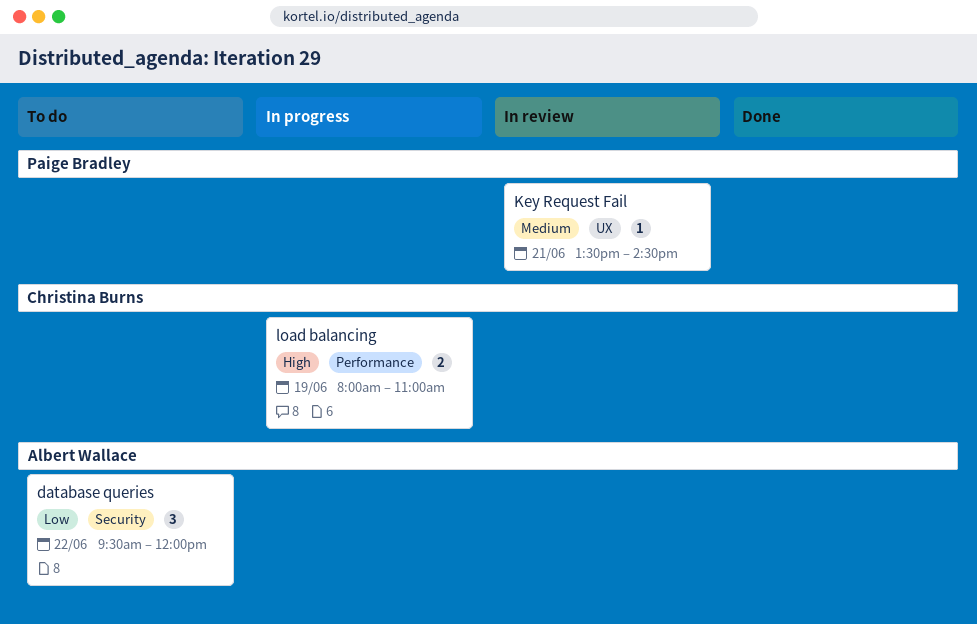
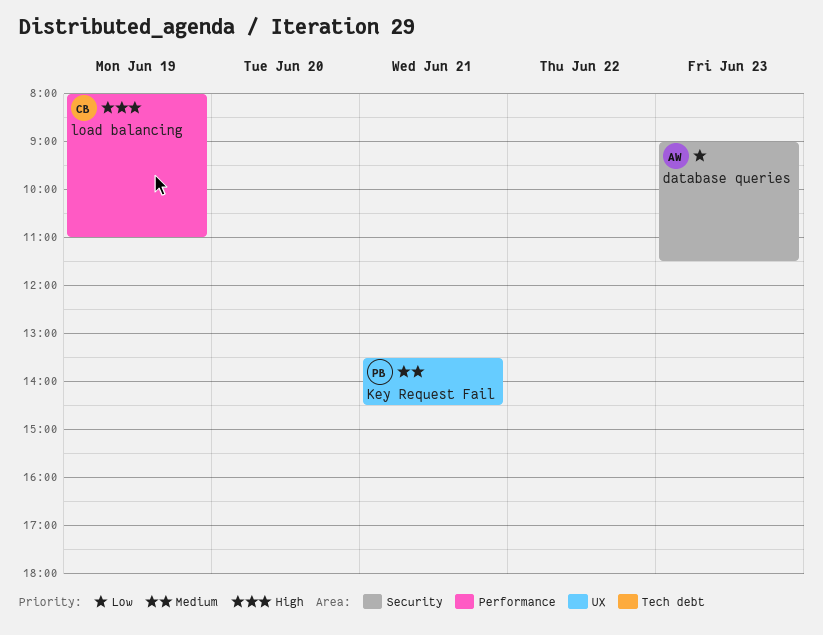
database queries, day: Jun 22 -> Jun 23
database queries, begins: 09:30 -> 09:00
database queries, ends: 12:00 -> 11:30

